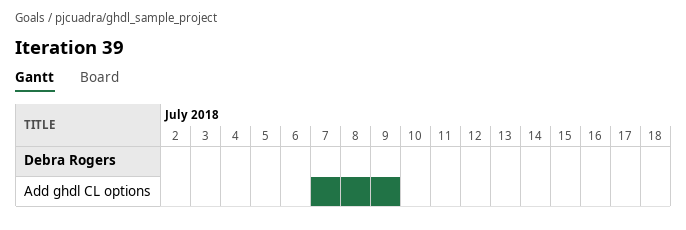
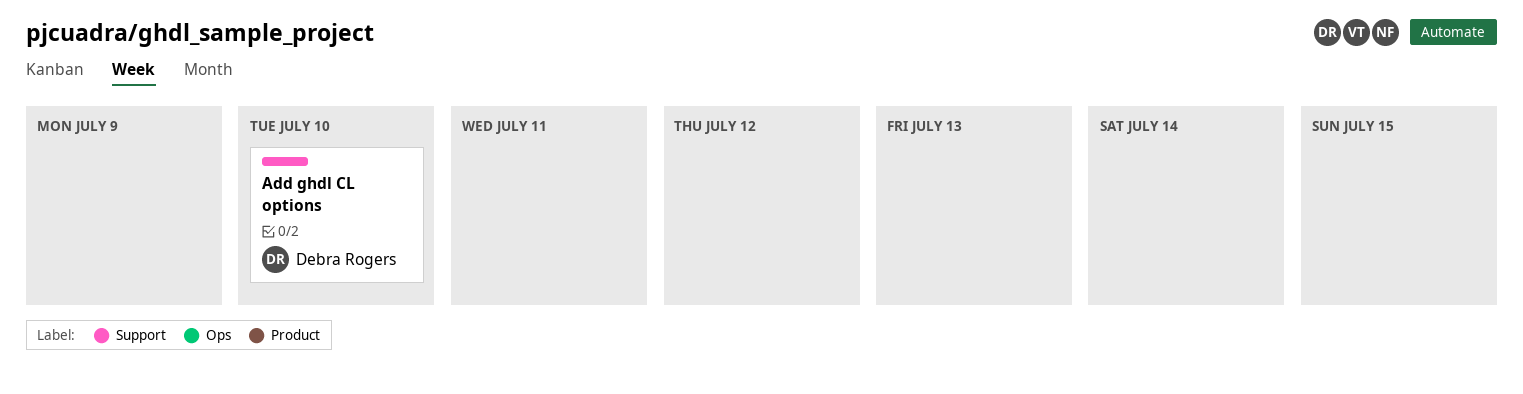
Add ghdl CL options, due: Jul 9 -> Jul 10

